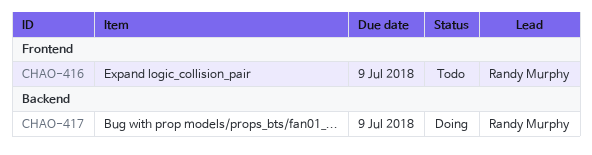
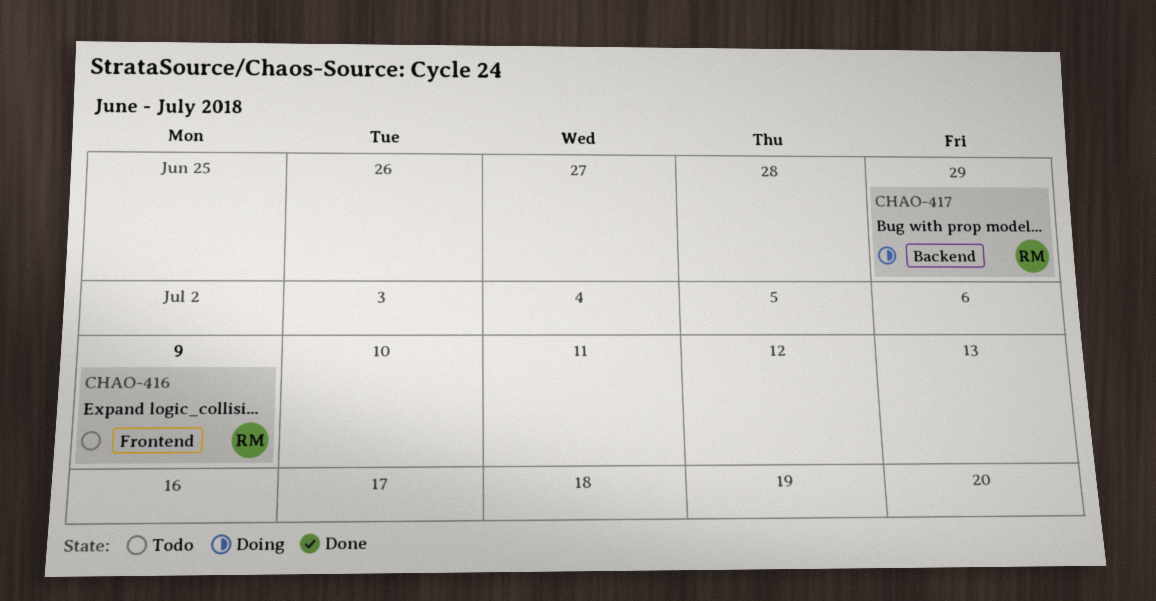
CHAO-417, due: Jul 9 -> Jun 29

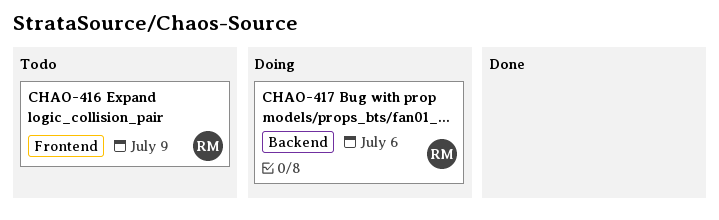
CHAO-417, due: Jun 29 -> Jul 6

